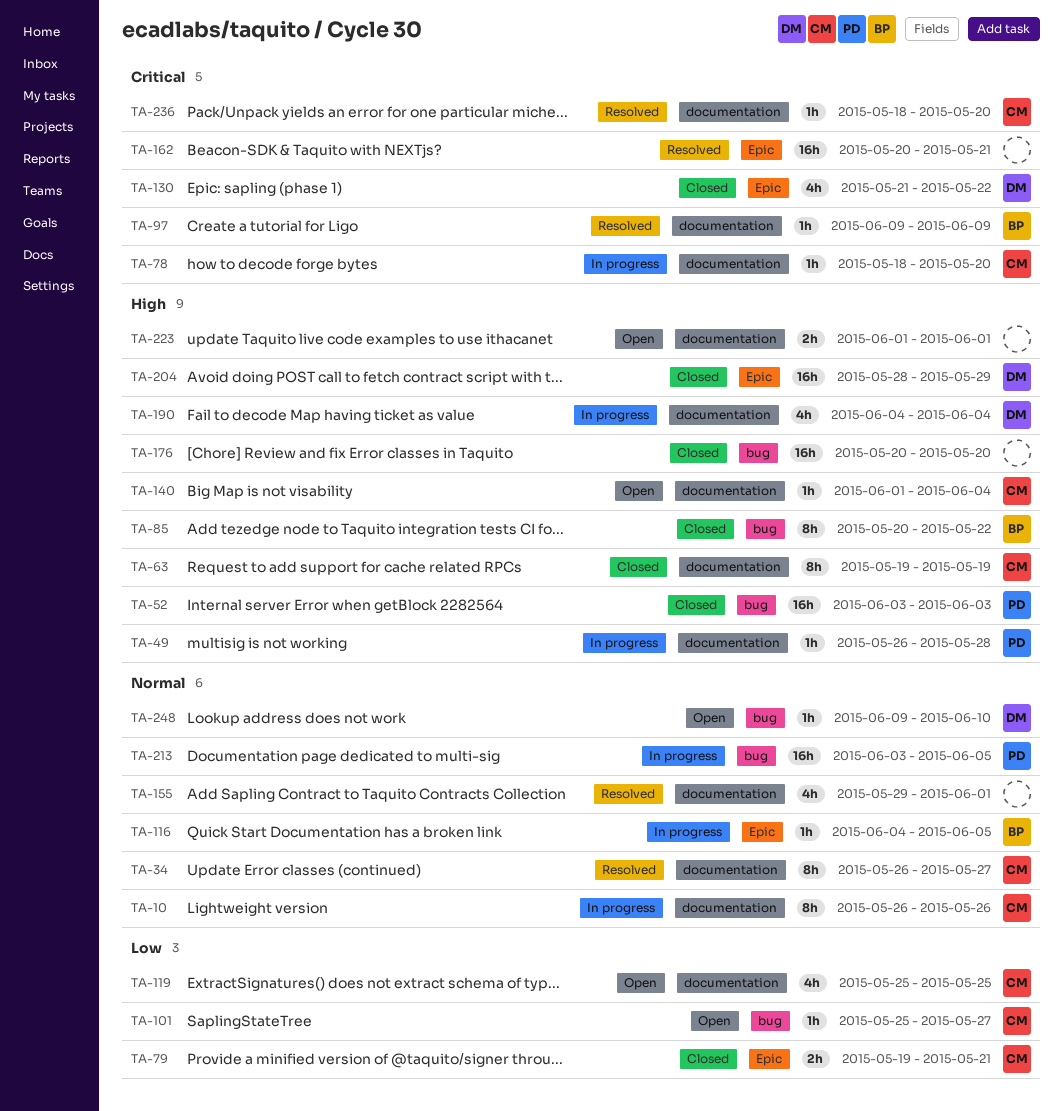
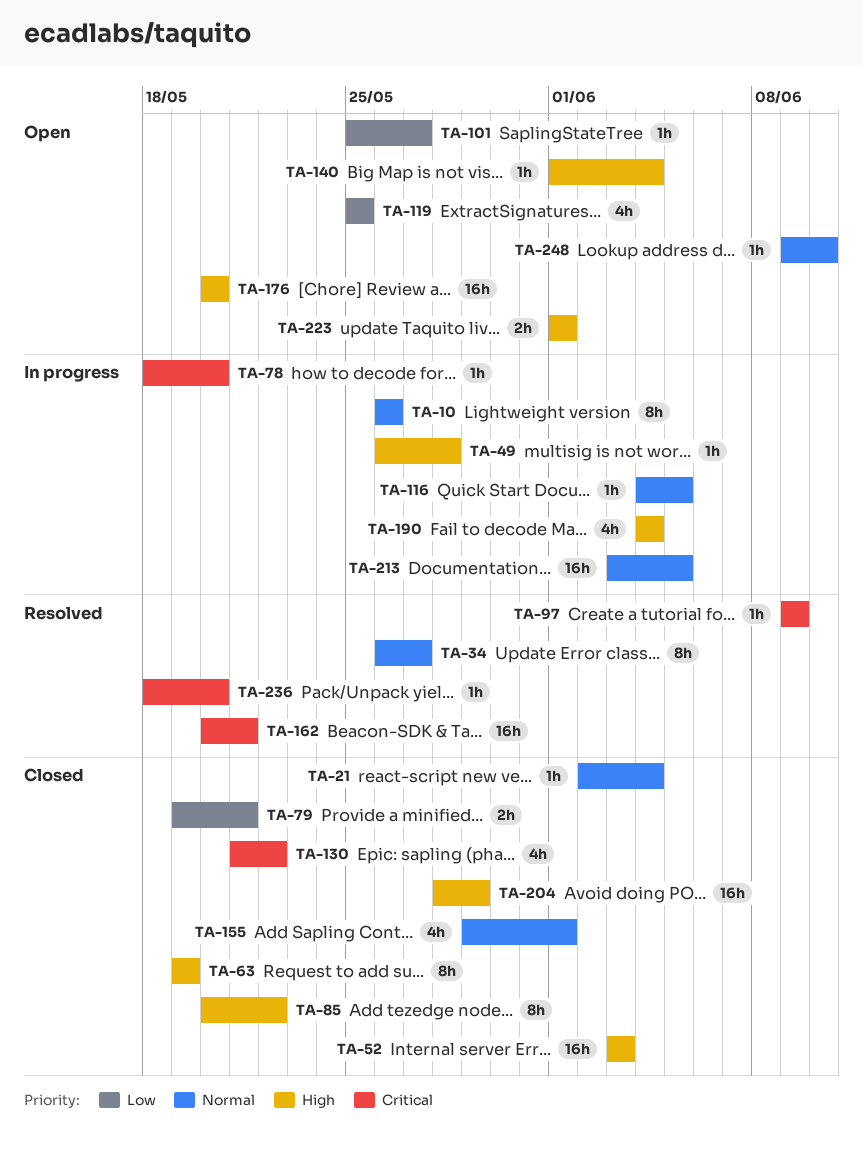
TA-21: none -> present
TA-155, status: Resolved -> Closed
TA-176, status: Closed -> Open

